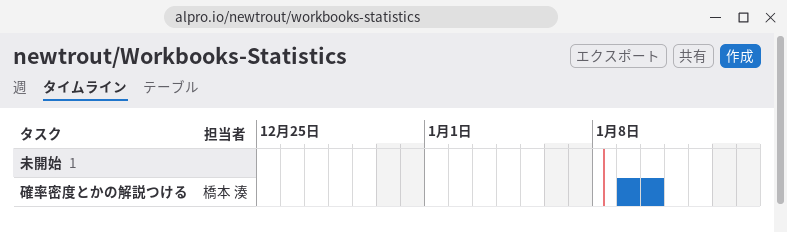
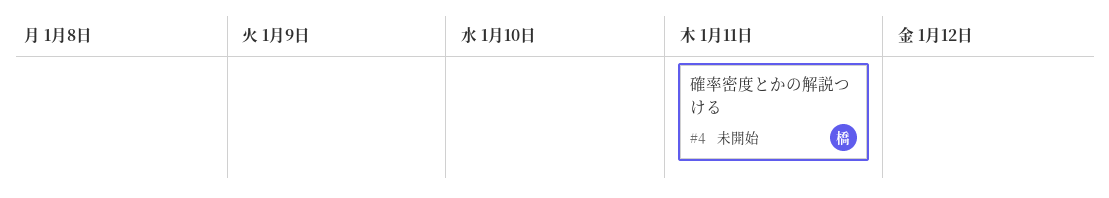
確率密度とかの解説つける, due: Jan 10 -> Jan 11

